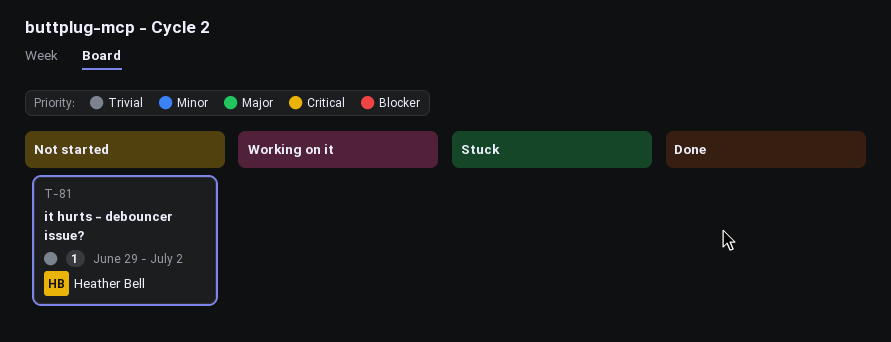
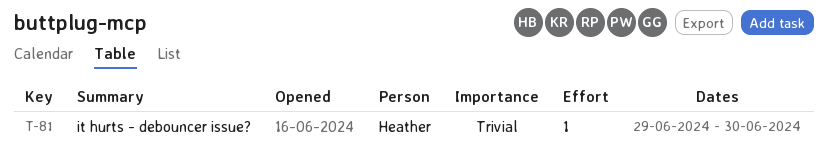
T-81, due: Jul 2 -> Jun 30

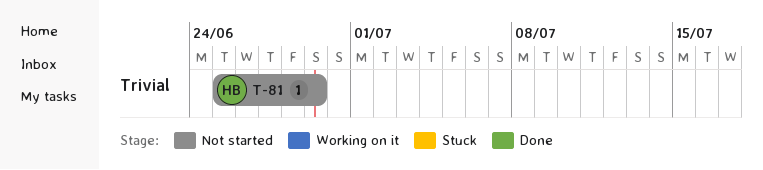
T-81, start: Jun 29 -> Jun 25
T-81, due: Jun 30 -> Jun 29

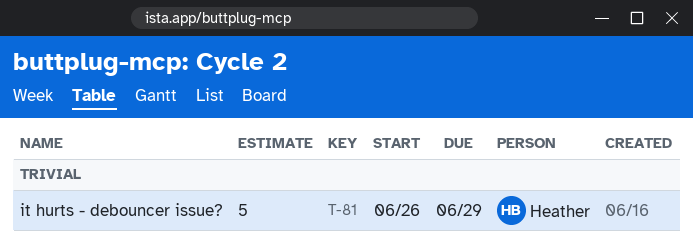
T-81, estimate: 1 -> 5
T-81, start: Jun 25 -> Jun 26

